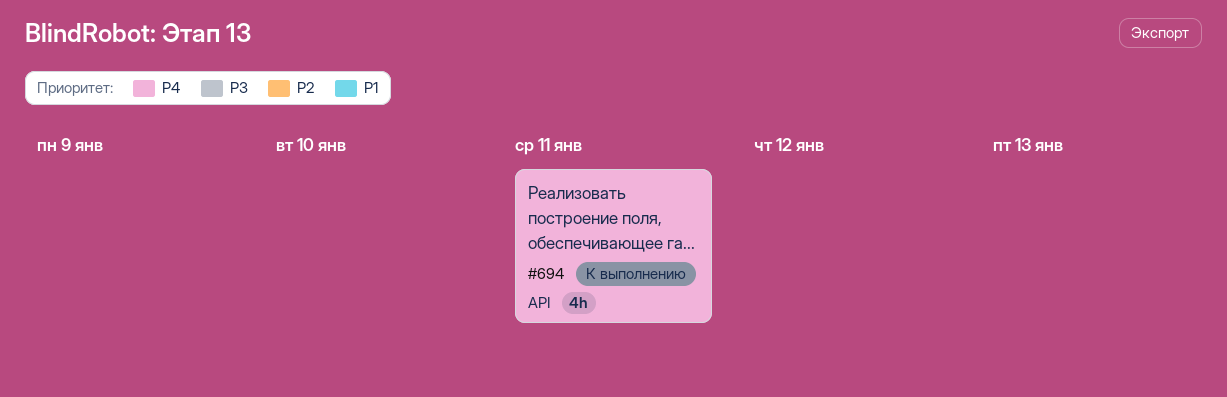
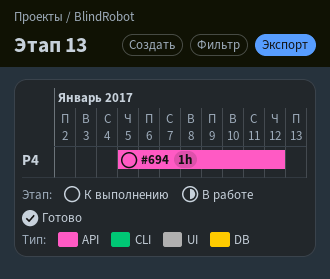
#694, estimate: 4h -> 1h
#694, due: Jan 11 -> Jan 12

